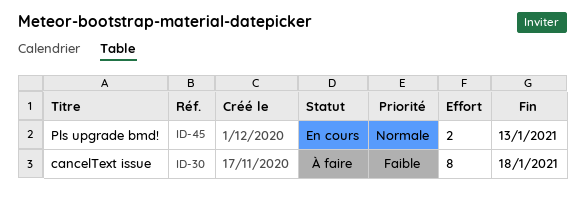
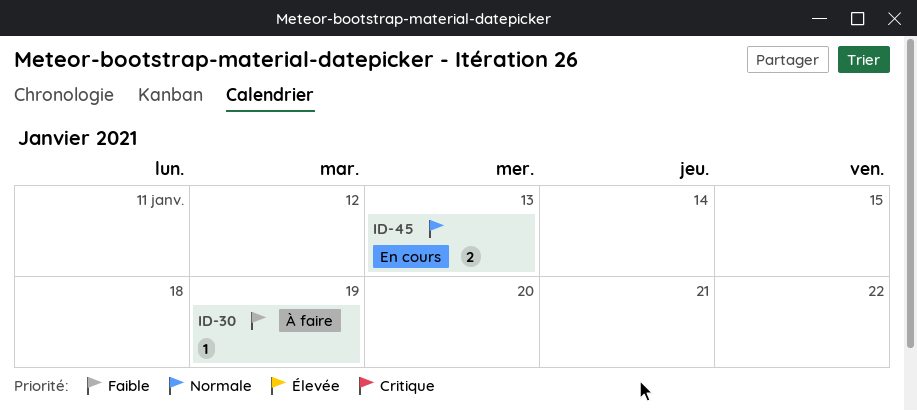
ID-30, estimate: 8 -> 1
ID-30, due: Jan 18 -> Jan 19

